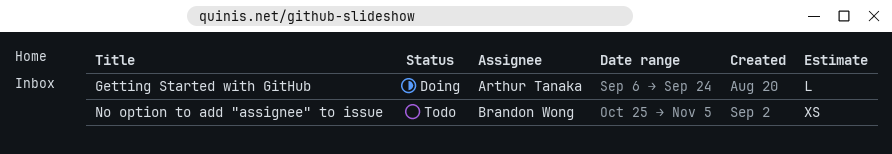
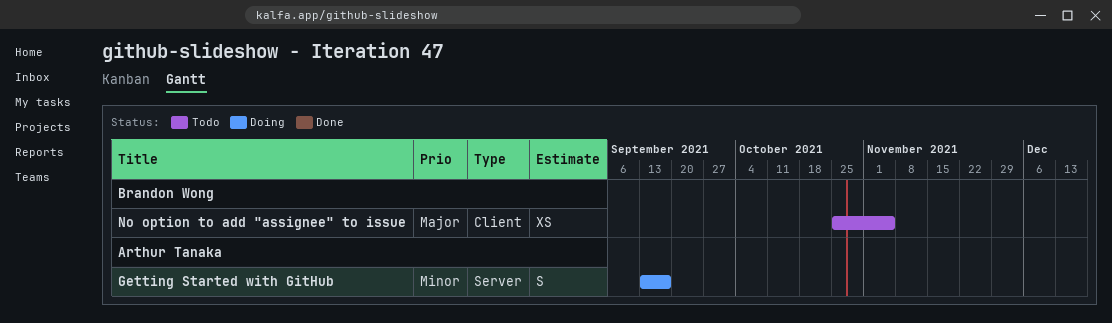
Getting Started with GitHub, estimate: L -> S
Getting Started with GitHub, start: Sep 6 -> Sep 13
Getting Started with GitHub, due: Sep 24 -> Sep 17

